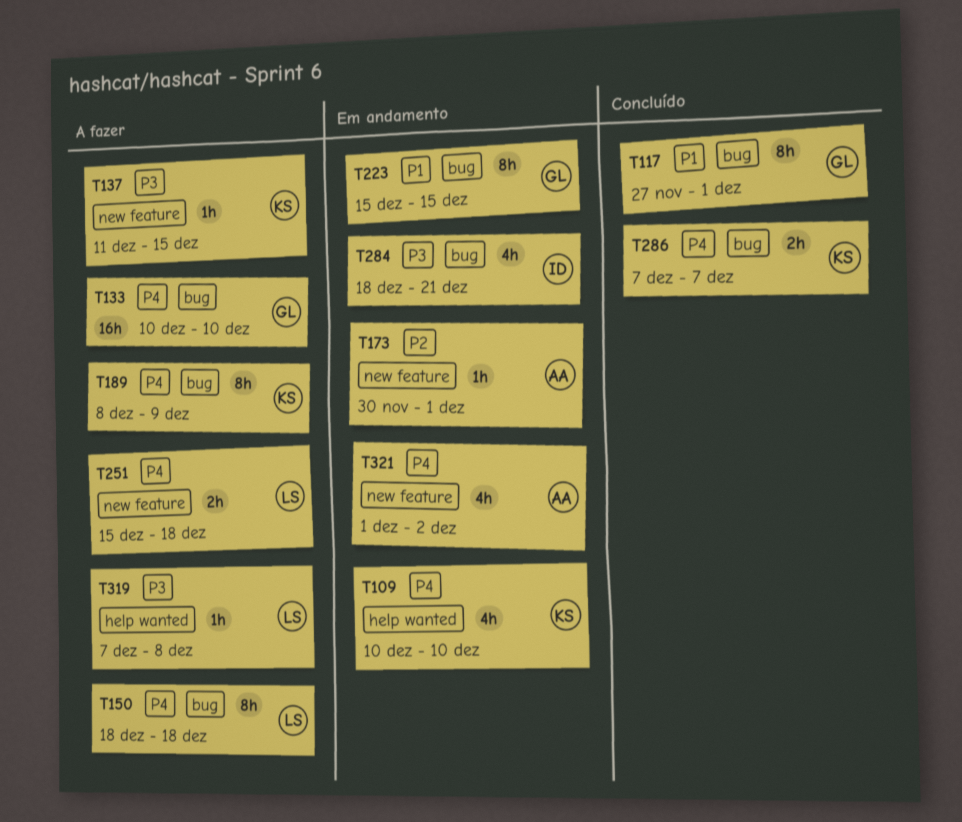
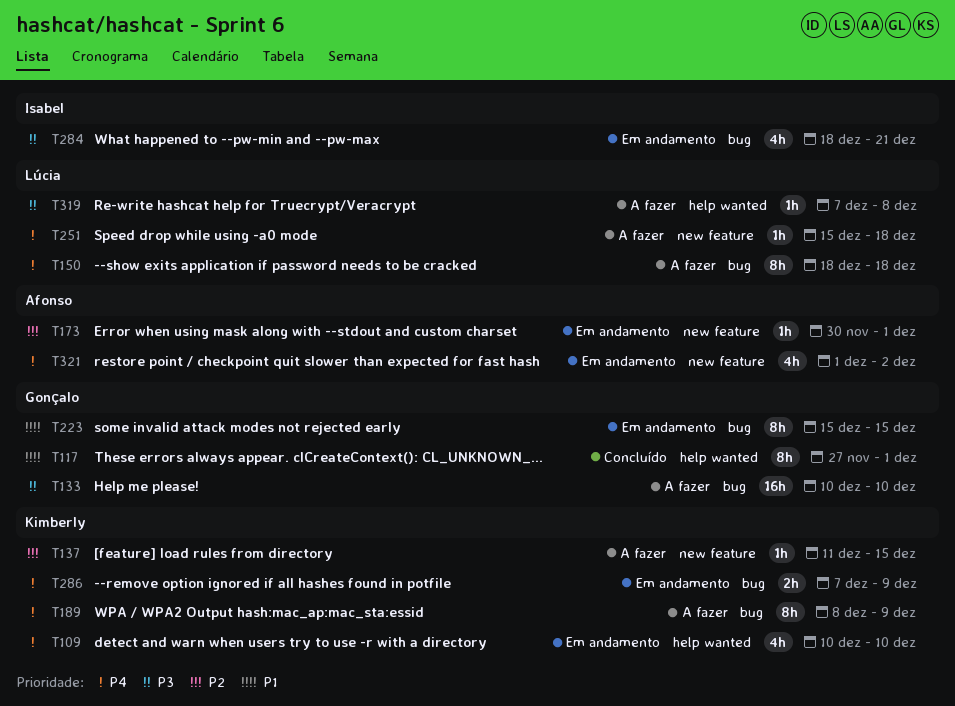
T117, label: bug -> help wanted
T133, priority: P4 -> P3
T137, priority: P3 -> P2
T251, estimate: 2h -> 1h
T286, status: Concluído -> Em andamento
T286, due: Dec 7 -> Dec 9

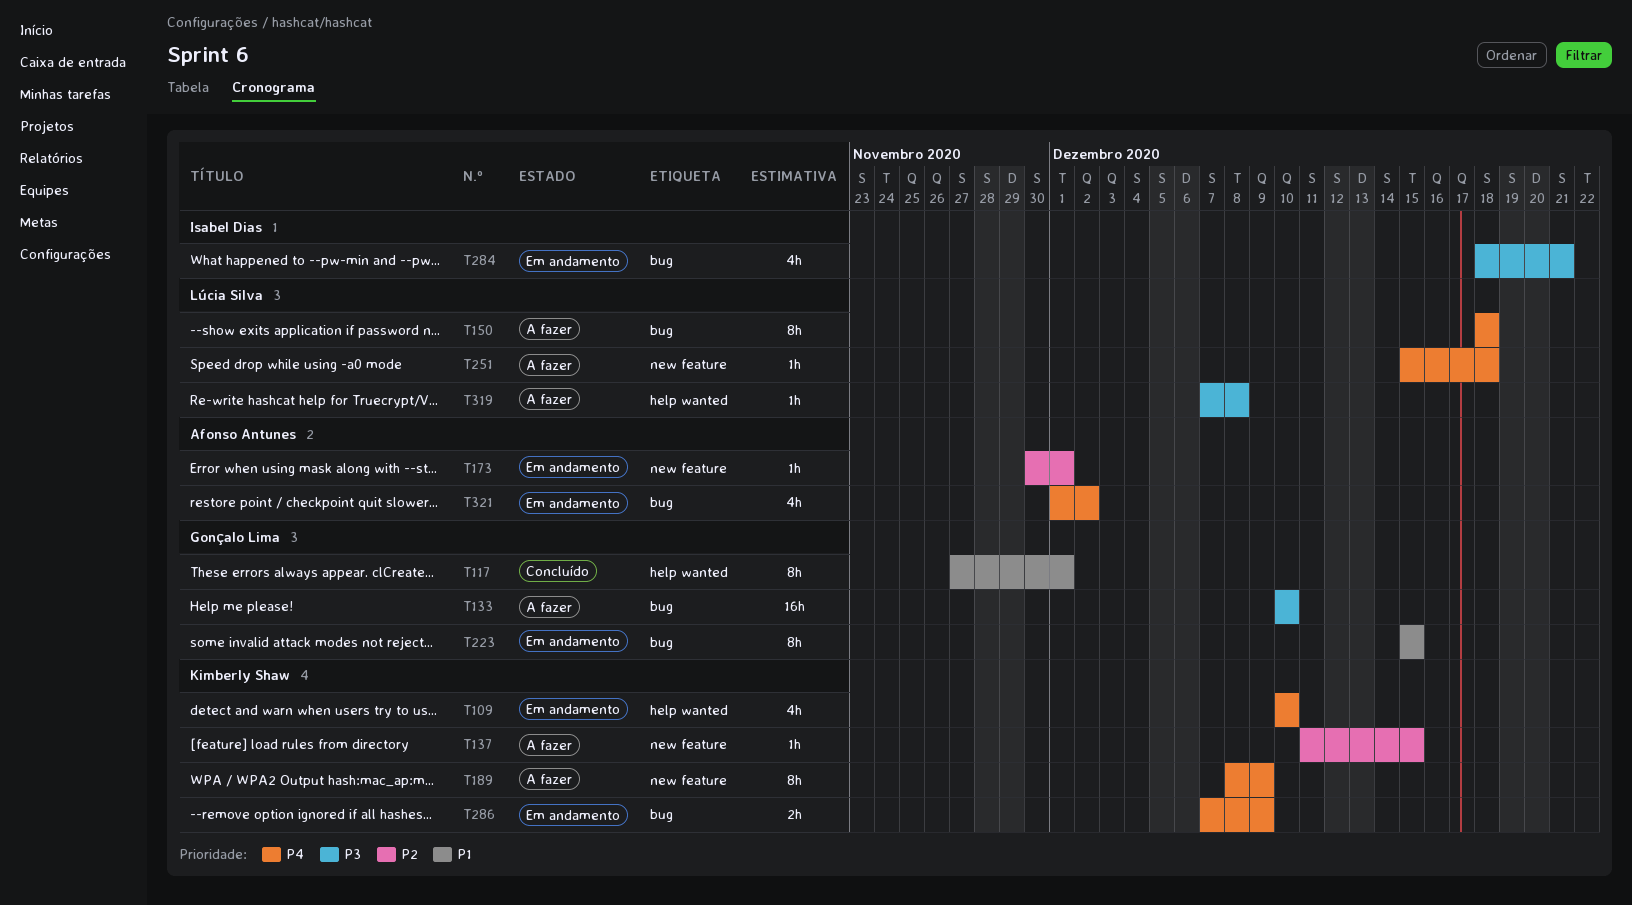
T189, label: bug -> new feature
T321, label: new feature -> bug

